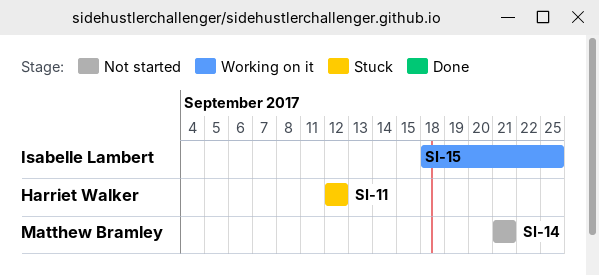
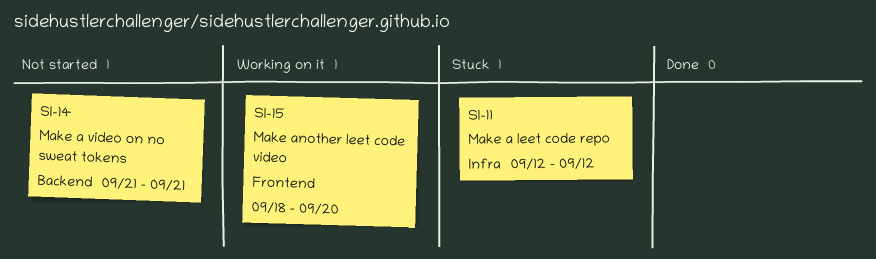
SI-15, due: Sep 25 -> Sep 20

